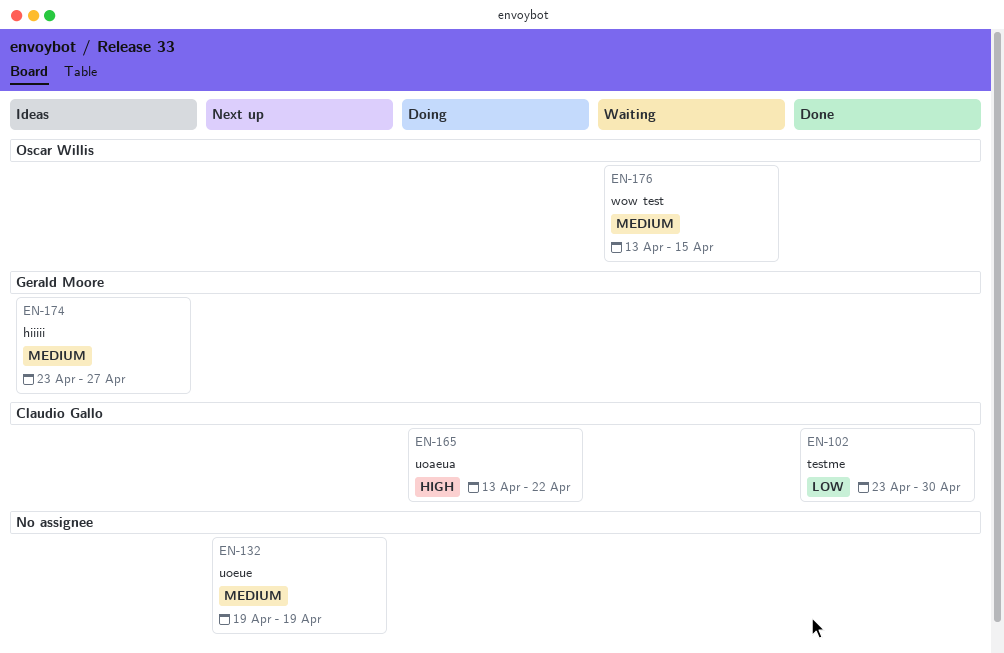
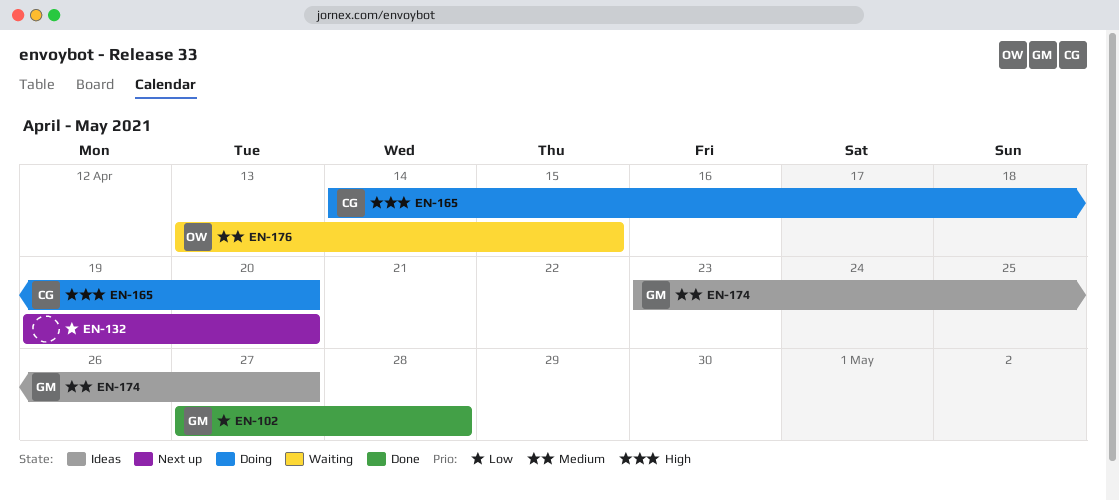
EN-102, owner: Claudio Gallo -> Gerald Moore
EN-102, start: Apr 23 -> Apr 27
EN-102, due: Apr 30 -> Apr 28
EN-132, priority: Medium -> Low
EN-132, due: Apr 19 -> Apr 20
EN-165, start: Apr 13 -> Apr 14
EN-165, due: Apr 22 -> Apr 20

